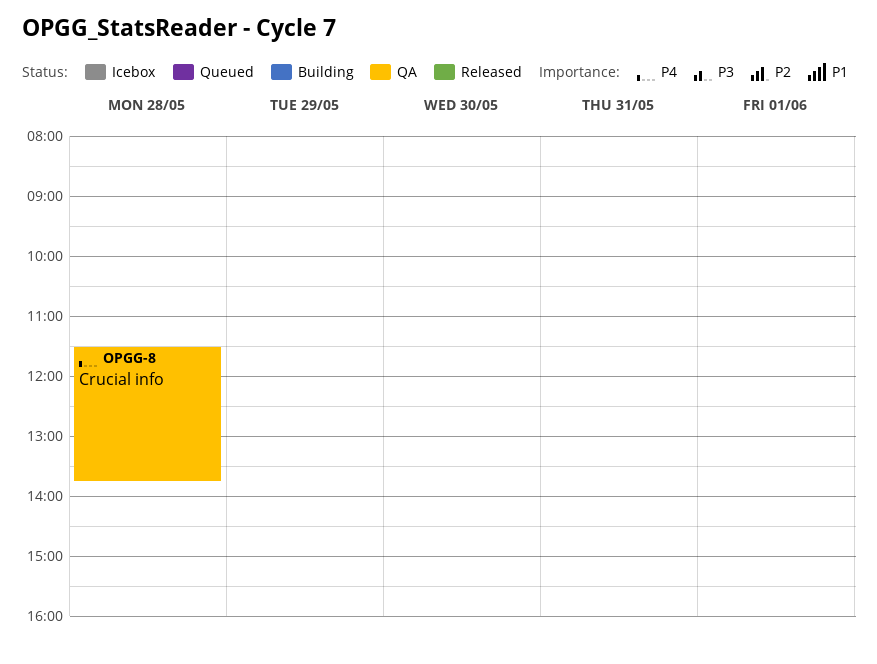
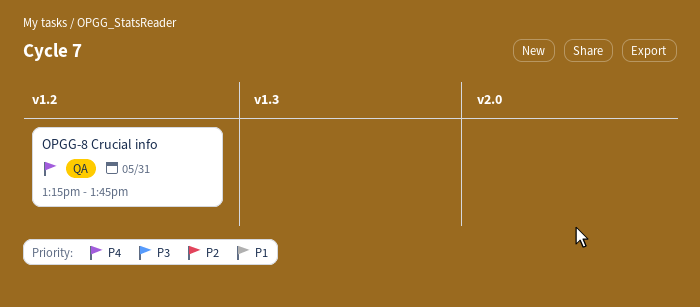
OPGG-8, day: May 28 -> May 31
OPGG-8, begins: 11:30 -> 13:15

